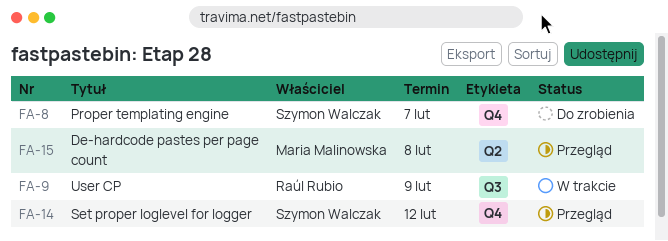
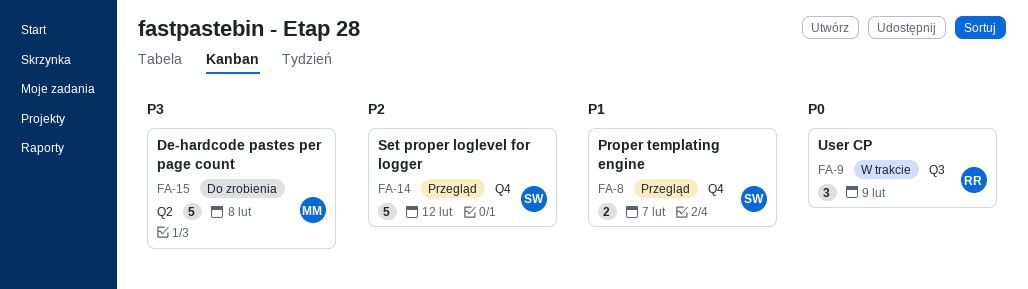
FA-8, status: Do zrobienia -> Przegląd
FA-15, status: Przegląd -> Do zrobienia

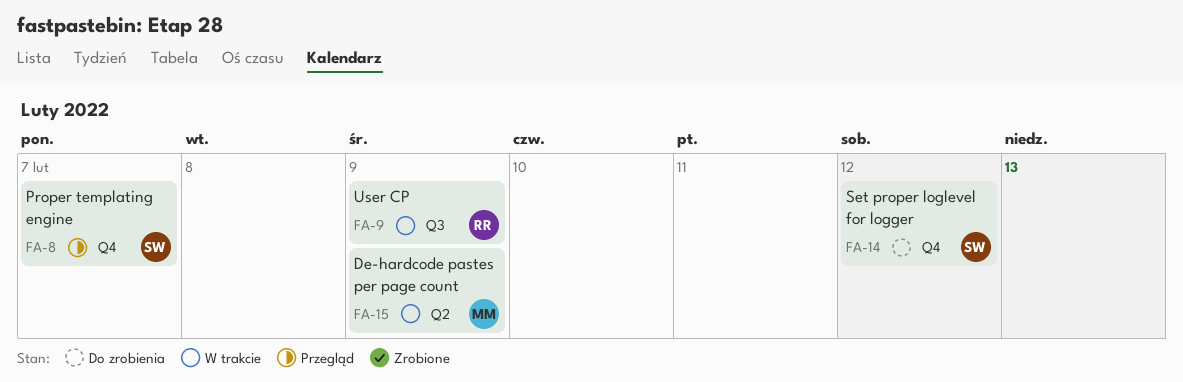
FA-14, status: Przegląd -> Do zrobienia
FA-15, status: Do zrobienia -> W trakcie
FA-15, due: Feb 8 -> Feb 9

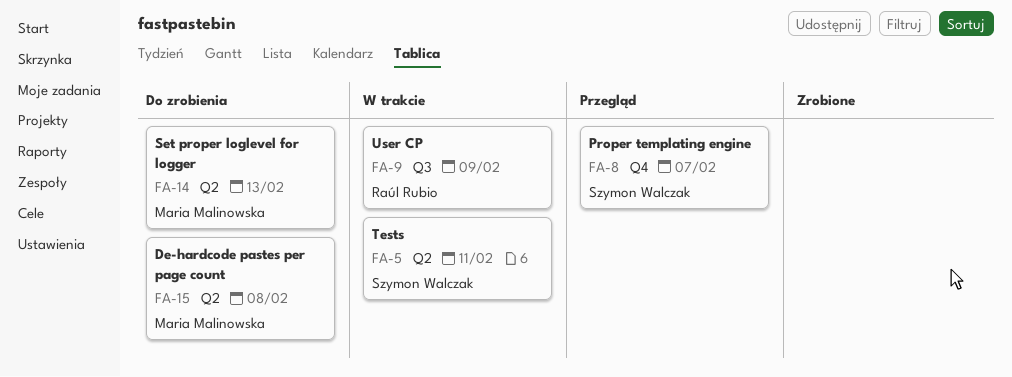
FA-5: none -> present
FA-14, owner: Szymon Walczak -> Maria Malinowska
FA-14, label: Q4 -> Q2
FA-14, due: Feb 12 -> Feb 13
FA-15, status: W trakcie -> Do zrobienia
FA-15, due: Feb 9 -> Feb 8

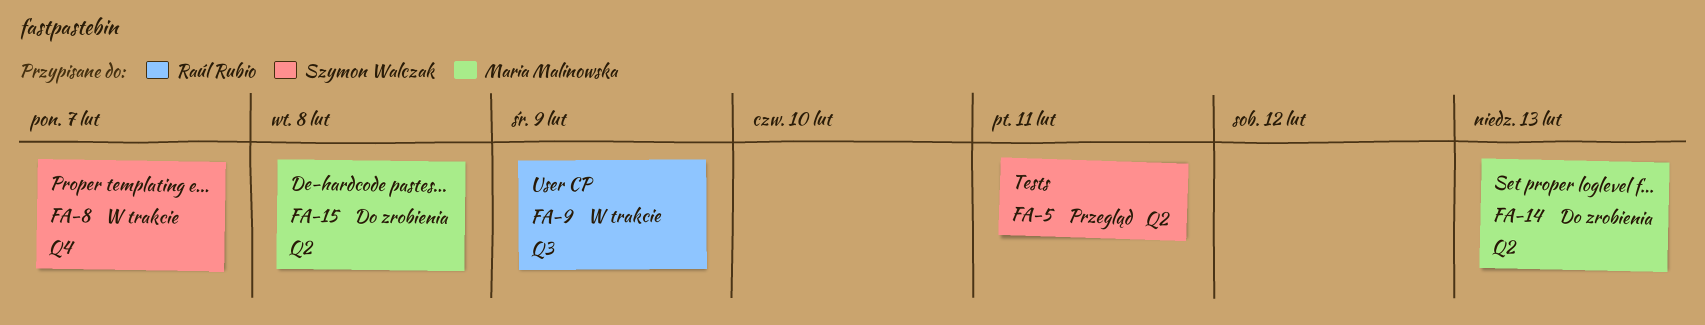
FA-5, status: W trakcie -> Przegląd
FA-8, status: Przegląd -> W trakcie

